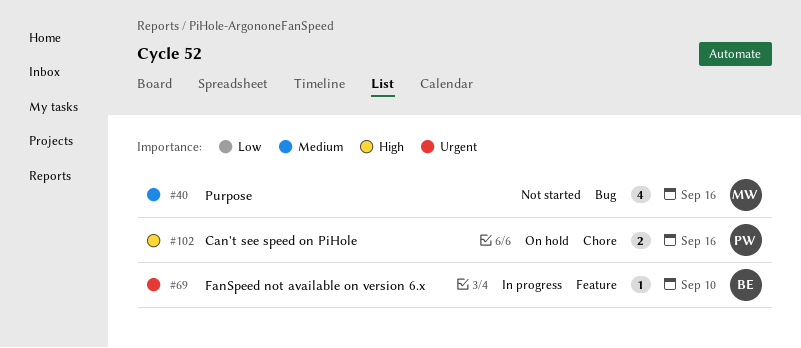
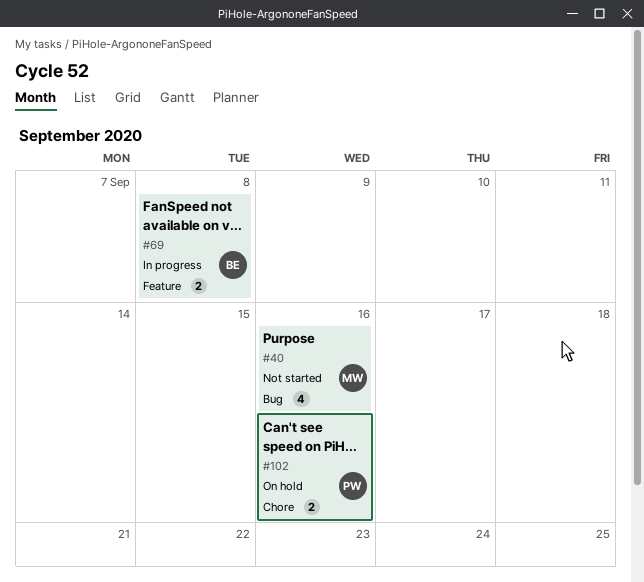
#69, estimate: 1 -> 2
#69, due: Sep 10 -> Sep 8

